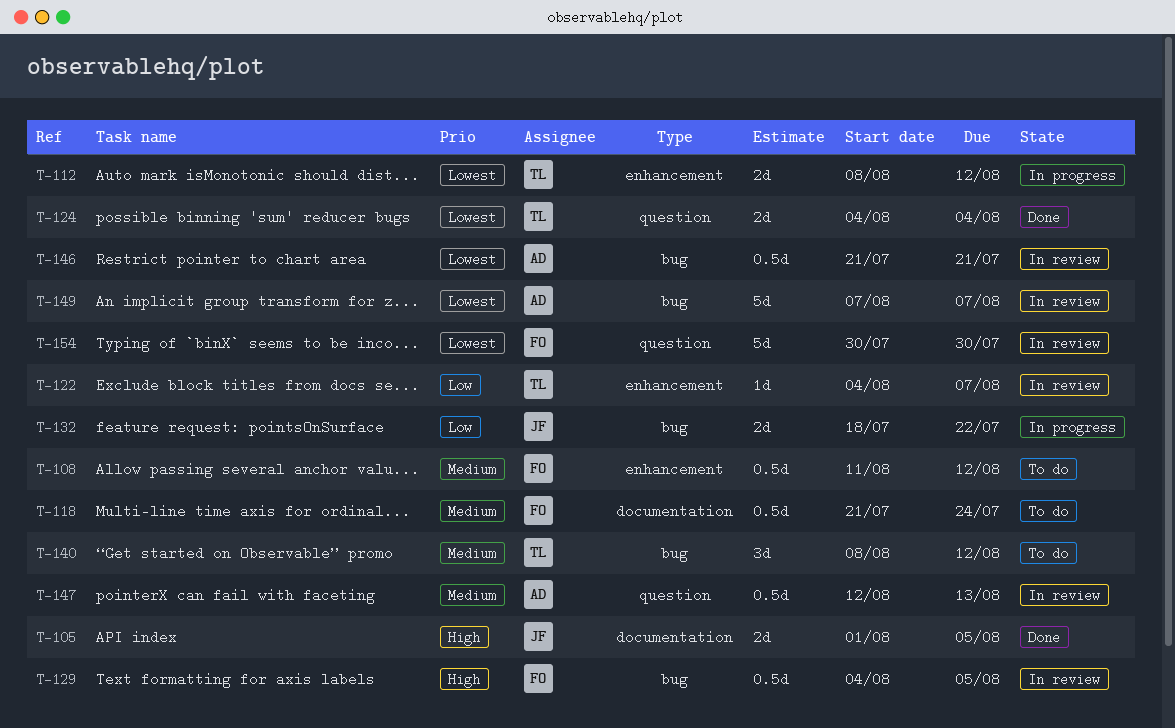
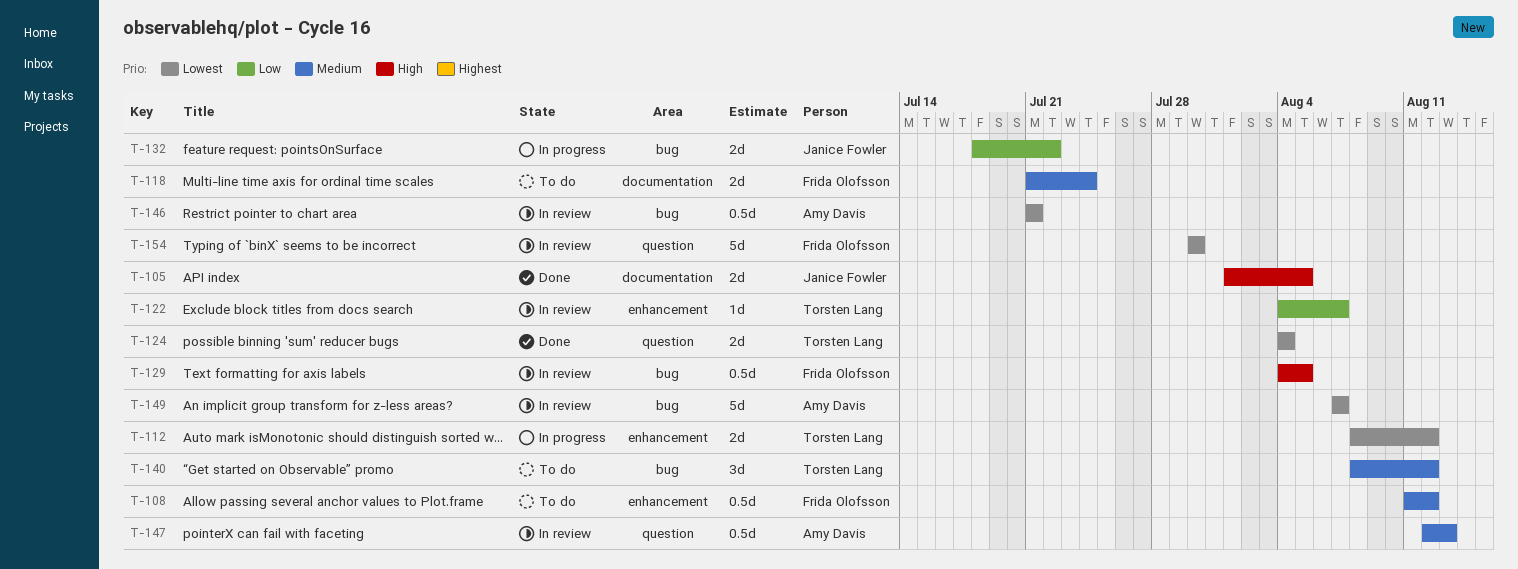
T-118, estimate: 0.5d -> 2d

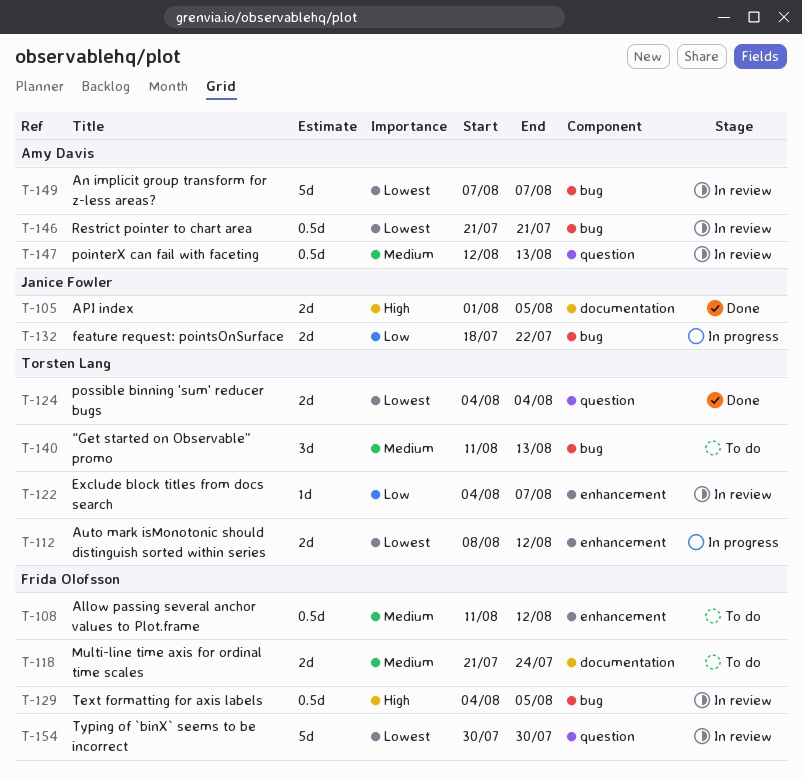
T-140, start: Aug 8 -> Aug 11
T-140, due: Aug 12 -> Aug 13

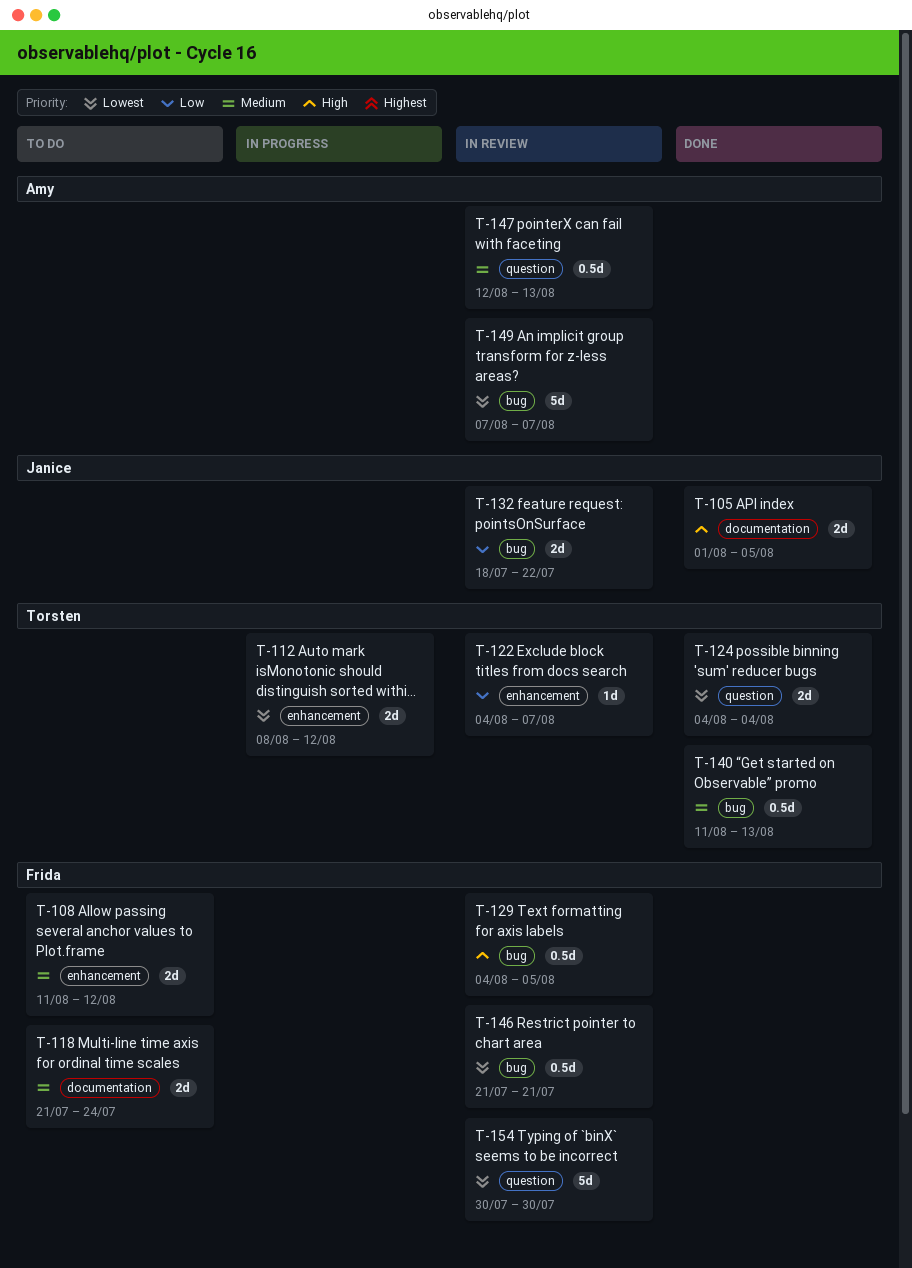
T-108, estimate: 0.5d -> 2d
T-132, status: In progress -> In review
T-140, status: To do -> Done
T-140, estimate: 3d -> 0.5d
T-146, owner: Amy Davis -> Frida Olofsson

